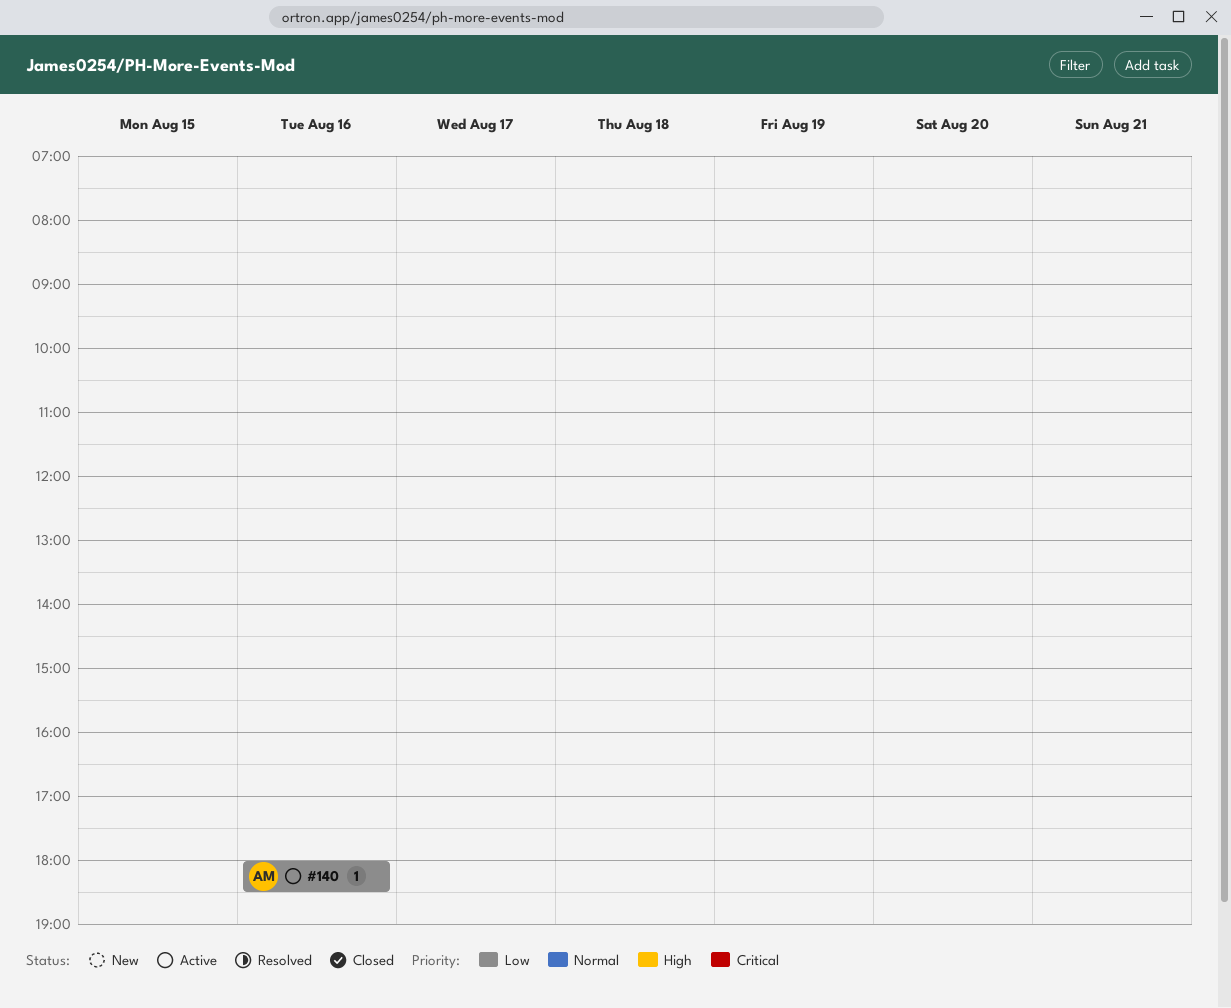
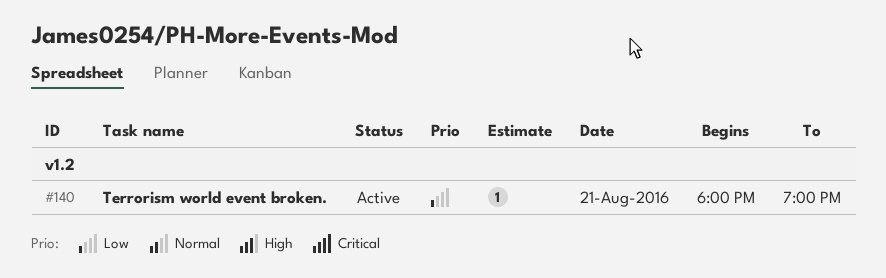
#140, day: Aug 16 -> Aug 21
#140, ends: 18:30 -> 19:00

